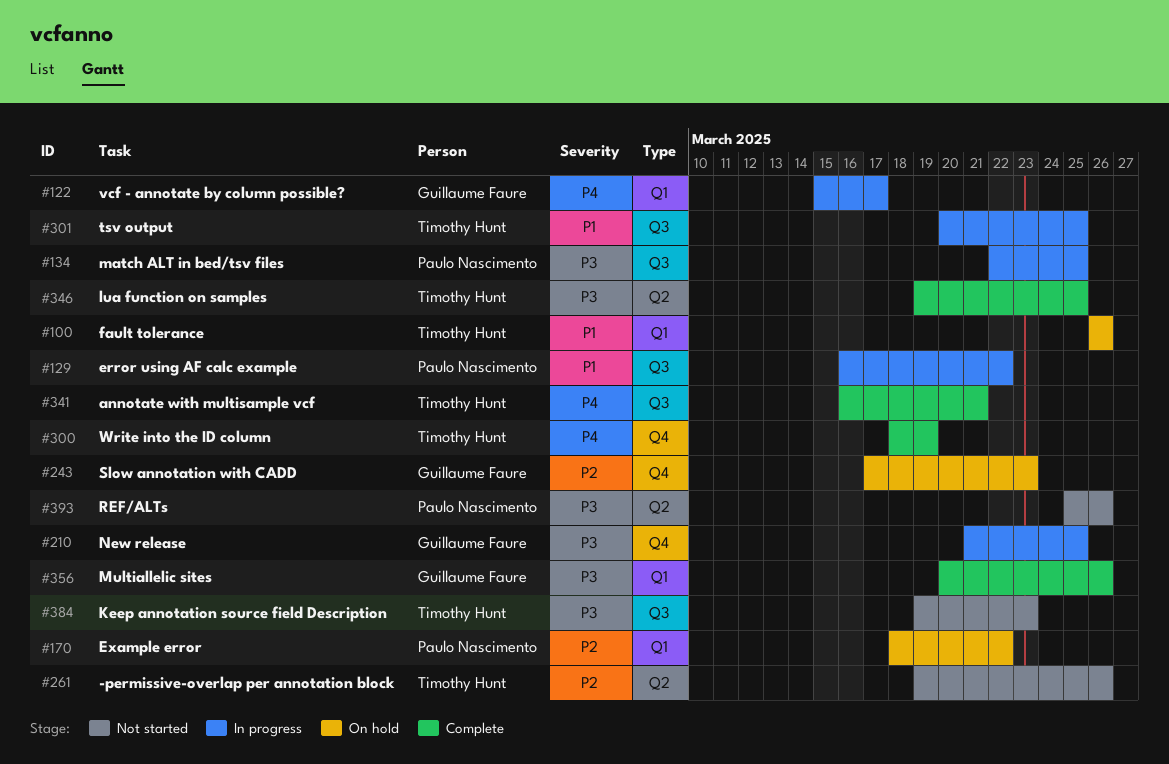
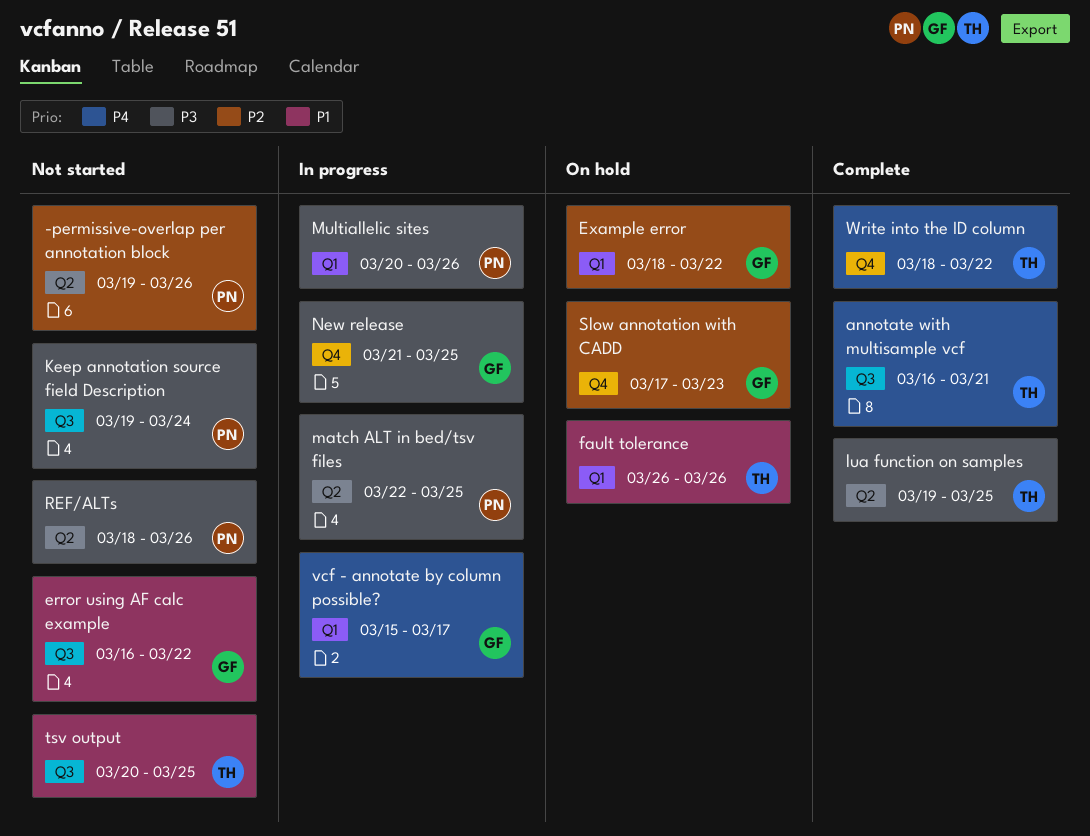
-permissive-overlap per annotation block, owner: Timothy Hunt -> Paulo Nascimento
error using AF calc example, status: In progress -> Not started
error using AF calc example, owner: Paulo Nascimento -> Guillaume Faure
Example error, owner: Paulo Nascimento -> Guillaume Faure
Keep annotation source field Description, owner: Timothy Hunt -> Paulo Nascimento
Keep annotation source field Description, due: Mar 23 -> Mar 24
match ALT in bed/tsv files, label: Q3 -> Q2
Multiallelic sites, status: Complete -> In progress
Multiallelic sites, owner: Guillaume Faure -> Paulo Nascimento
REF/ALTs, start: Mar 25 -> Mar 18
tsv output, status: In progress -> Not started
Write into the ID column, due: Mar 19 -> Mar 22

